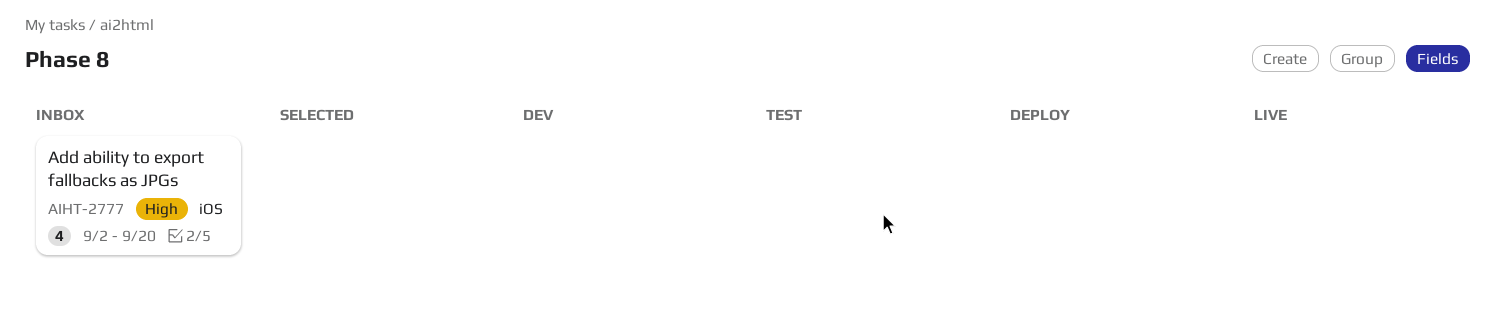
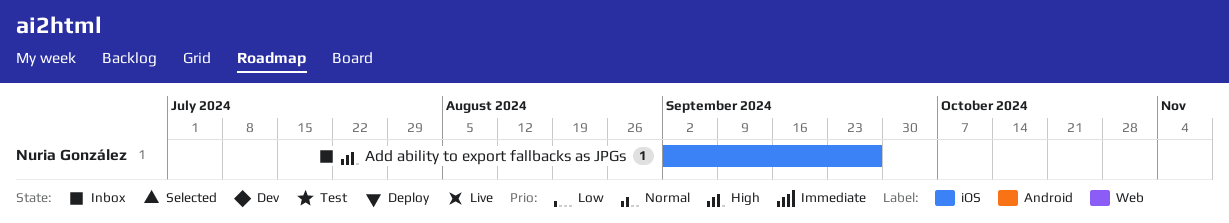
Add ability to export fallbacks as JPGs, estimate: 4 -> 1
Add ability to export fallbacks as JPGs, due: Sep 20 -> Sep 27

